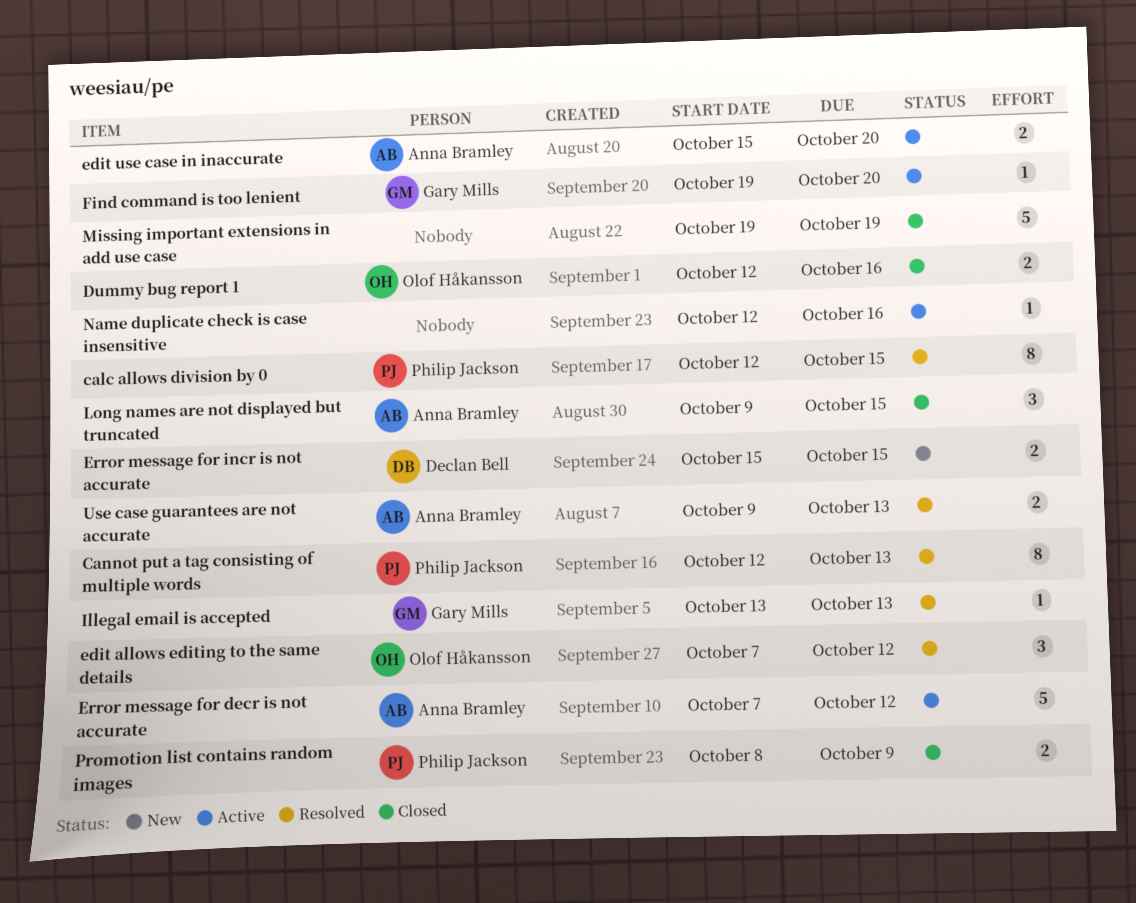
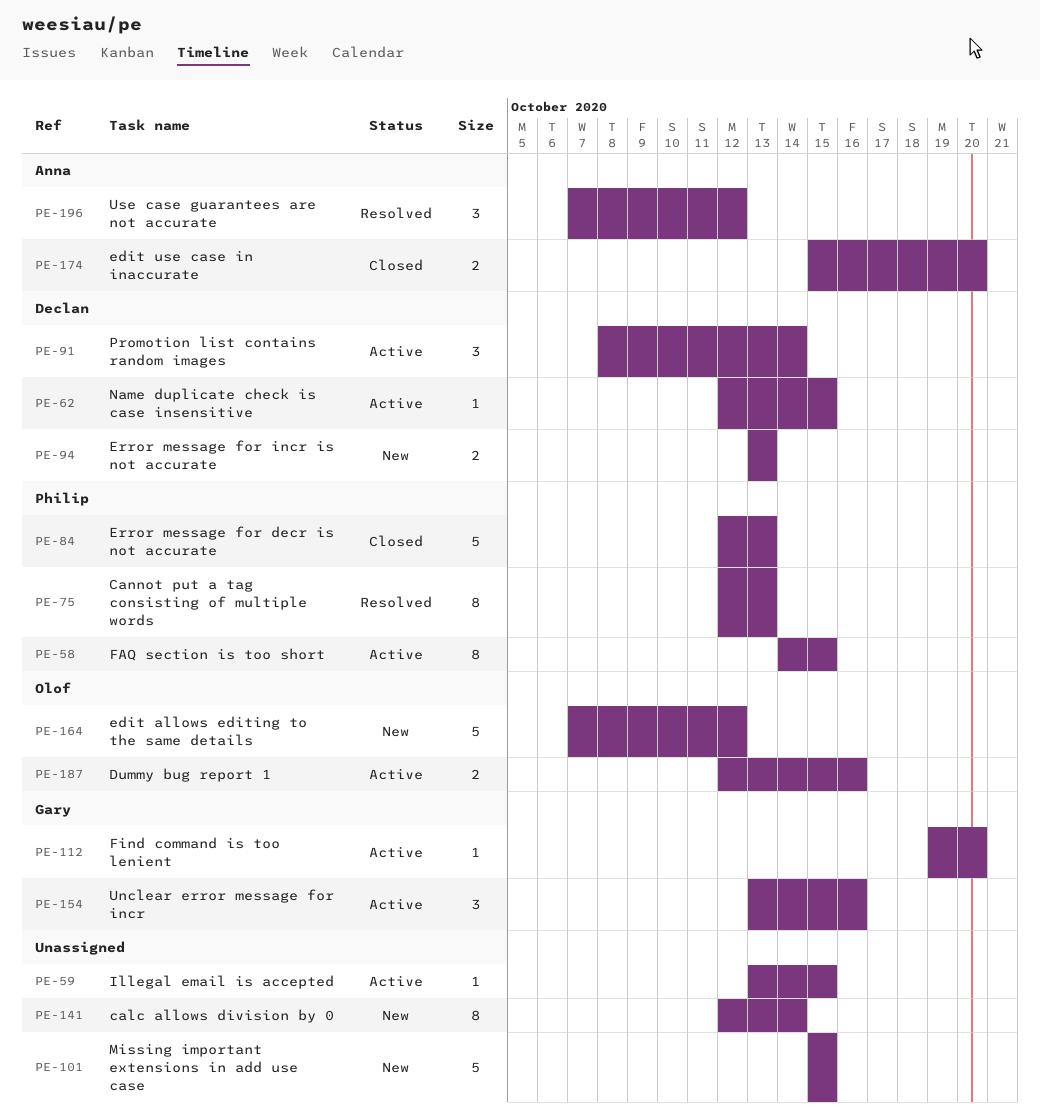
calc allows division by 0, status: Resolved -> New
calc allows division by 0, owner: Philip Jackson -> none
calc allows division by 0, due: Oct 15 -> Oct 14
Dummy bug report 1, status: Closed -> Active
edit allows editing to the same details, status: Resolved -> New
edit allows editing to the same details, estimate: 3 -> 5
edit use case in inaccurate, status: Active -> Closed
Error message for decr is not accurate, status: Active -> Closed
Error message for decr is not accurate, owner: Anna Bramley -> Philip Jackson
Error message for decr is not accurate, start: Oct 7 -> Oct 12
Error message for decr is not accurate, due: Oct 12 -> Oct 13
Error message for incr is not accurate, start: Oct 15 -> Oct 13
Error message for incr is not accurate, due: Oct 15 -> Oct 13
FAQ section is too short: none -> present
Illegal email is accepted, status: Resolved -> Active
Illegal email is accepted, owner: Gary Mills -> none
Illegal email is accepted, due: Oct 13 -> Oct 15
Long names are not displayed but truncated: present -> none
Missing important extensions in add use case, status: Closed -> New
Missing important extensions in add use case, start: Oct 19 -> Oct 15
Missing important extensions in add use case, due: Oct 19 -> Oct 15
Name duplicate check is case insensitive, owner: none -> Declan Bell
Name duplicate check is case insensitive, due: Oct 16 -> Oct 15
Promotion list contains random images, status: Closed -> Active
Promotion list contains random images, owner: Philip Jackson -> Declan Bell
Promotion list contains random images, estimate: 2 -> 3
Promotion list contains random images, due: Oct 9 -> Oct 14
Unclear error message for incr: none -> present
Use case guarantees are not accurate, estimate: 2 -> 3
Use case guarantees are not accurate, start: Oct 9 -> Oct 7
Use case guarantees are not accurate, due: Oct 13 -> Oct 12

